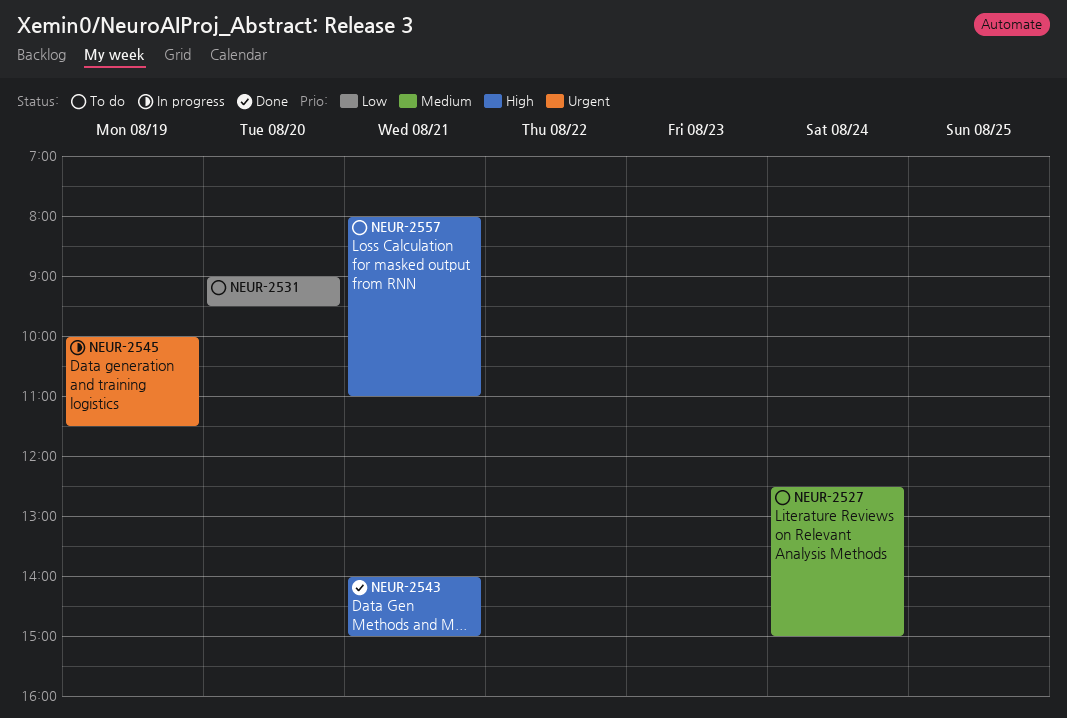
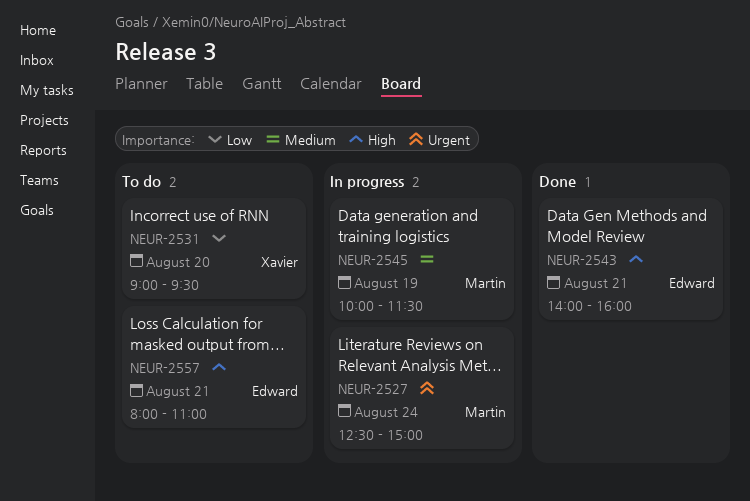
NEUR-2527, status: To do -> In progress
NEUR-2527, priority: Medium -> Urgent
NEUR-2543, ends: 15:00 -> 16:00
NEUR-2545, priority: Urgent -> Medium

